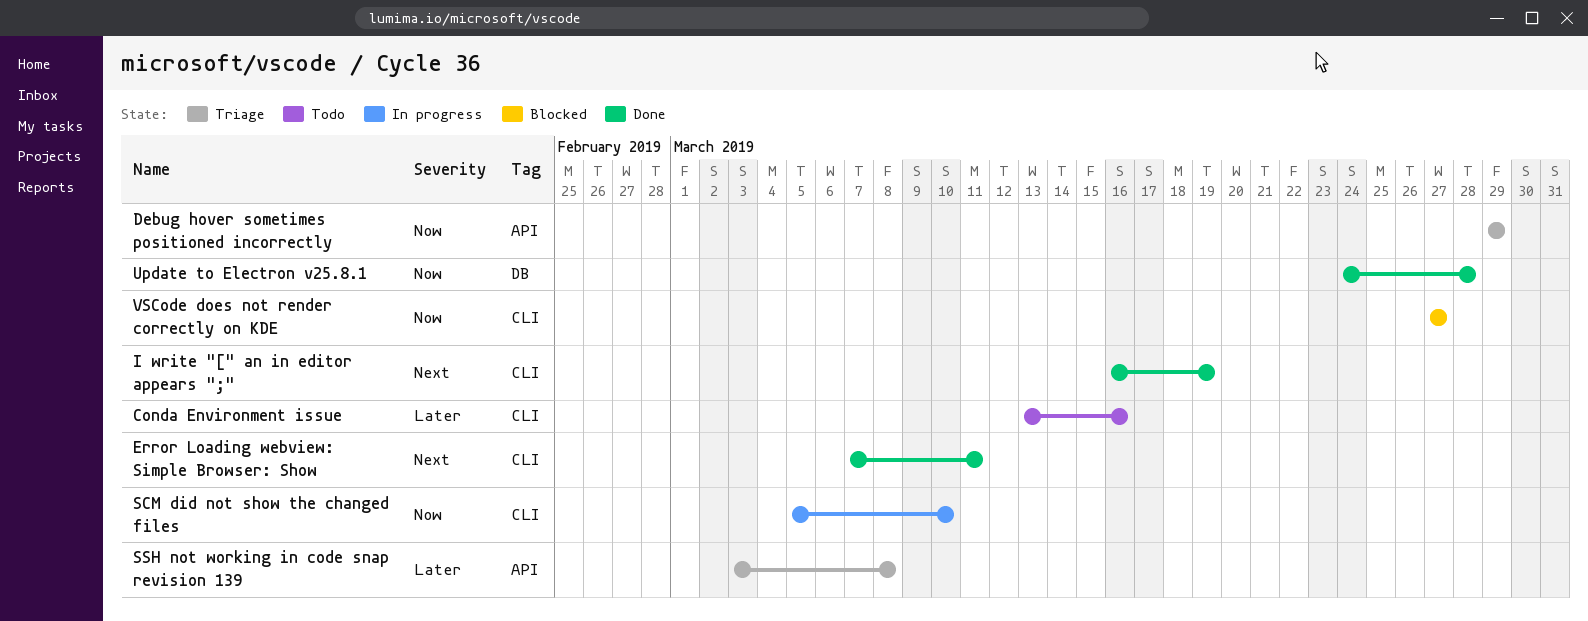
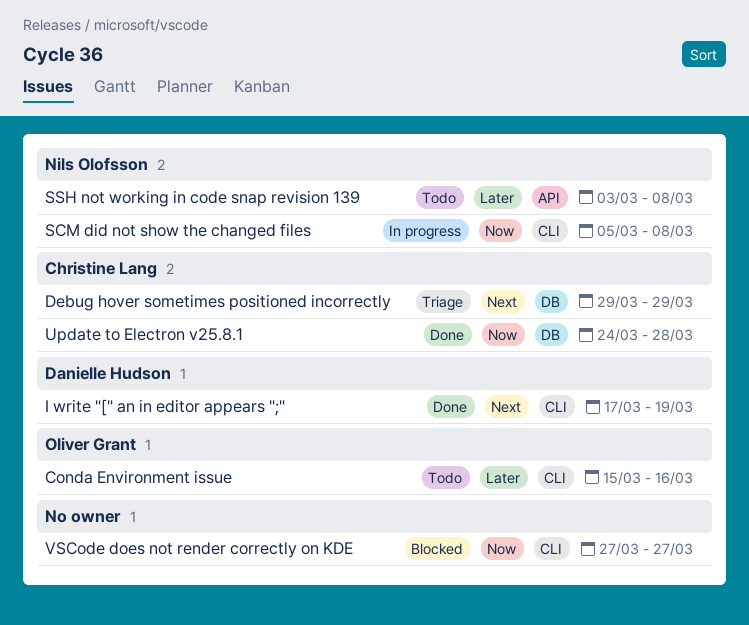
Conda Environment issue, start: Mar 13 -> Mar 15
Debug hover sometimes positioned incorrectly, priority: Now -> Next
Debug hover sometimes positioned incorrectly, label: API -> DB
Error Loading webview: Simple Browser: Show: present -> none
I write "[" an in editor appears ";", start: Mar 16 -> Mar 17
SCM did not show the changed files, due: Mar 10 -> Mar 8
SSH not working in code snap revision 139, status: Triage -> Todo

